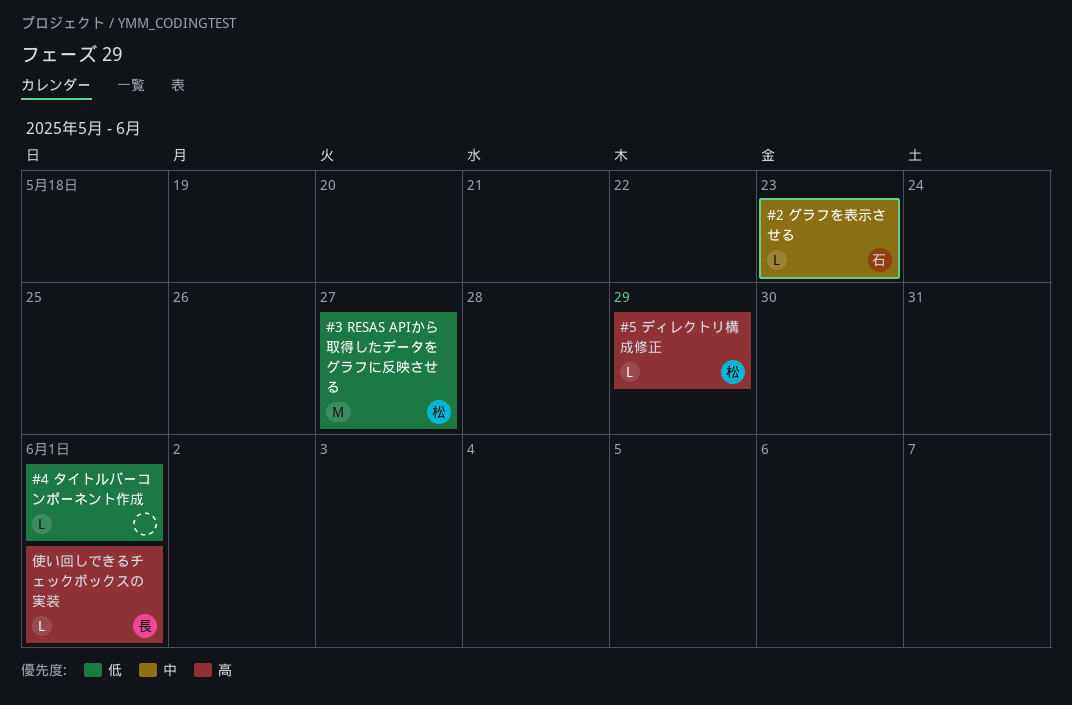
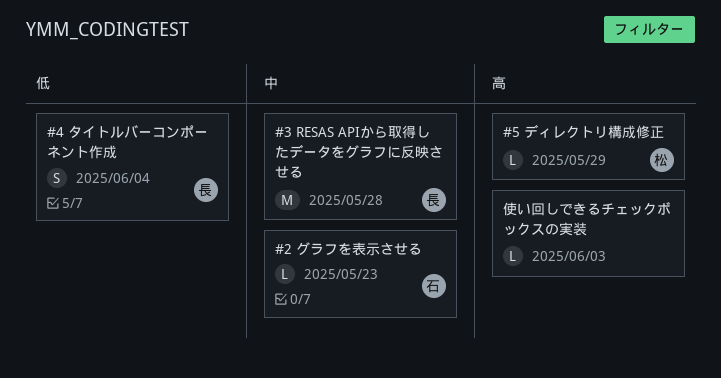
#3 RESAS APIから取得したデータをグラフに反映させる, owner: 松 -> 長
#3 RESAS APIから取得したデータをグラフに反映させる, priority: 低 -> 中
#3 RESAS APIから取得したデータをグラフに反映させる, due: May 27 -> May 28
#4 タイトルバーコンポーネント作成, owner: none -> 長
#4 タイトルバーコンポーネント作成, estimate: L -> S
#4 タイトルバーコンポーネント作成, due: Jun 1 -> Jun 4
使い回しできるチェックボックスの実装, owner: 長 -> none
使い回しできるチェックボックスの実装, due: Jun 1 -> Jun 3

